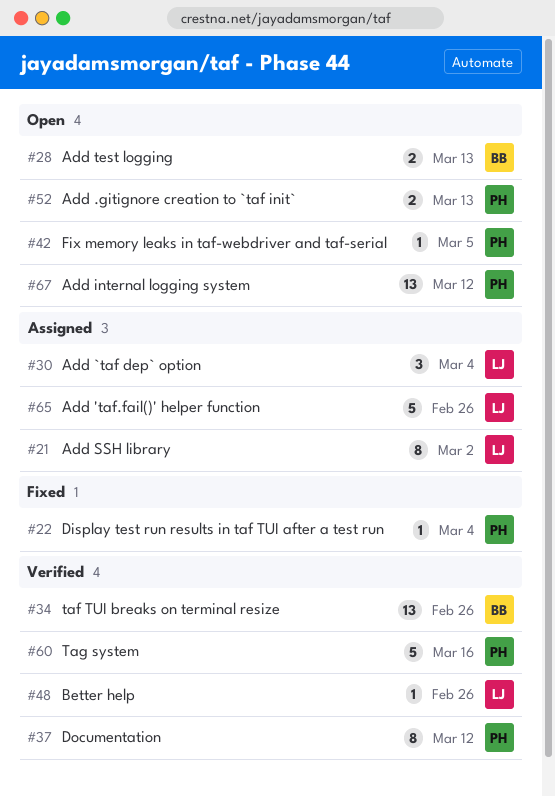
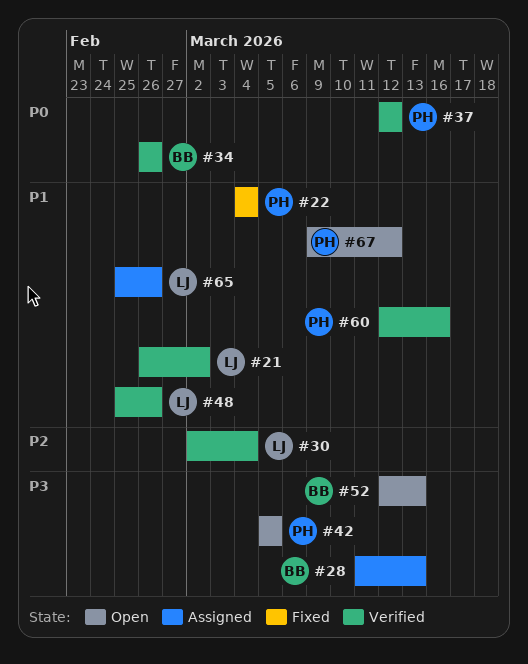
#21, status: Assigned -> Verified
#28, status: Open -> Assigned
#30, status: Assigned -> Verified
#52, owner: PH -> BB

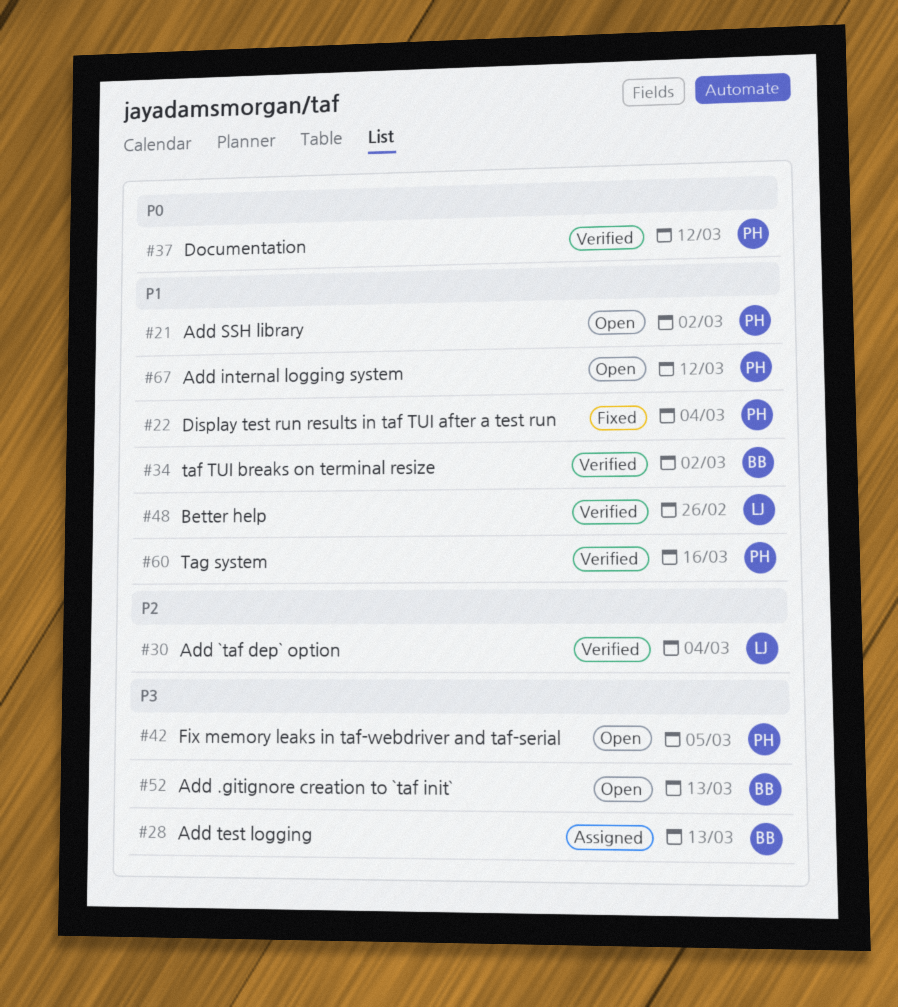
#21, status: Verified -> Open
#21, owner: LJ -> PH
#34, priority: P0 -> P1
#34, due: Feb 26 -> Mar 2
#65: present -> none

